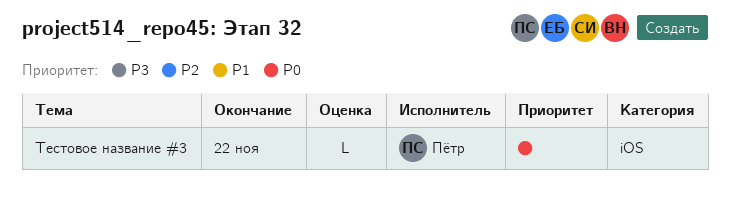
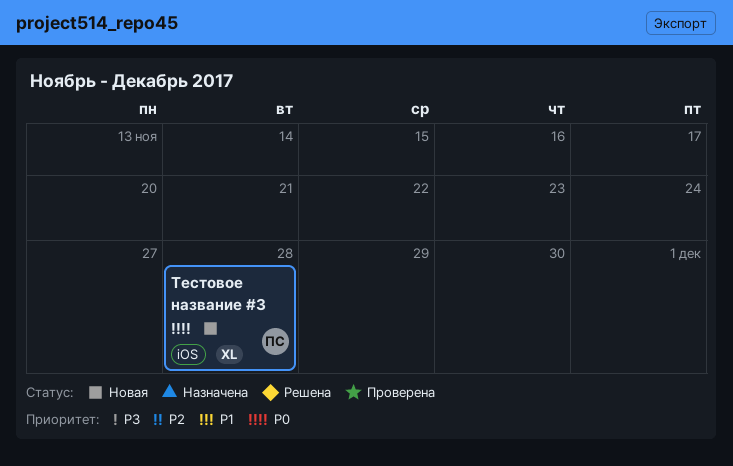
Тестовое название #3, estimate: L -> XL
Тестовое название #3, due: Nov 22 -> Nov 28

